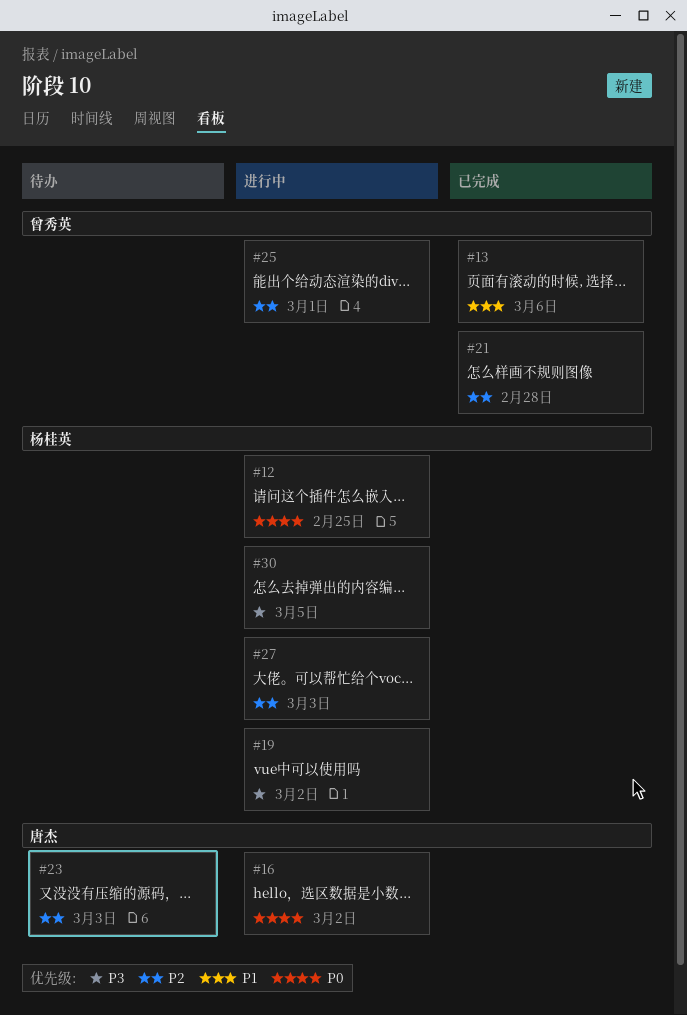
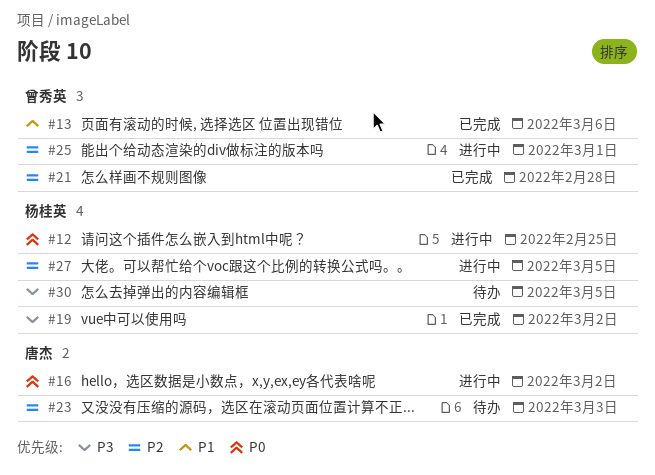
#19, status: 进行中 -> 已完成
#27, due: Mar 3 -> Mar 5
#30, status: 进行中 -> 待办

